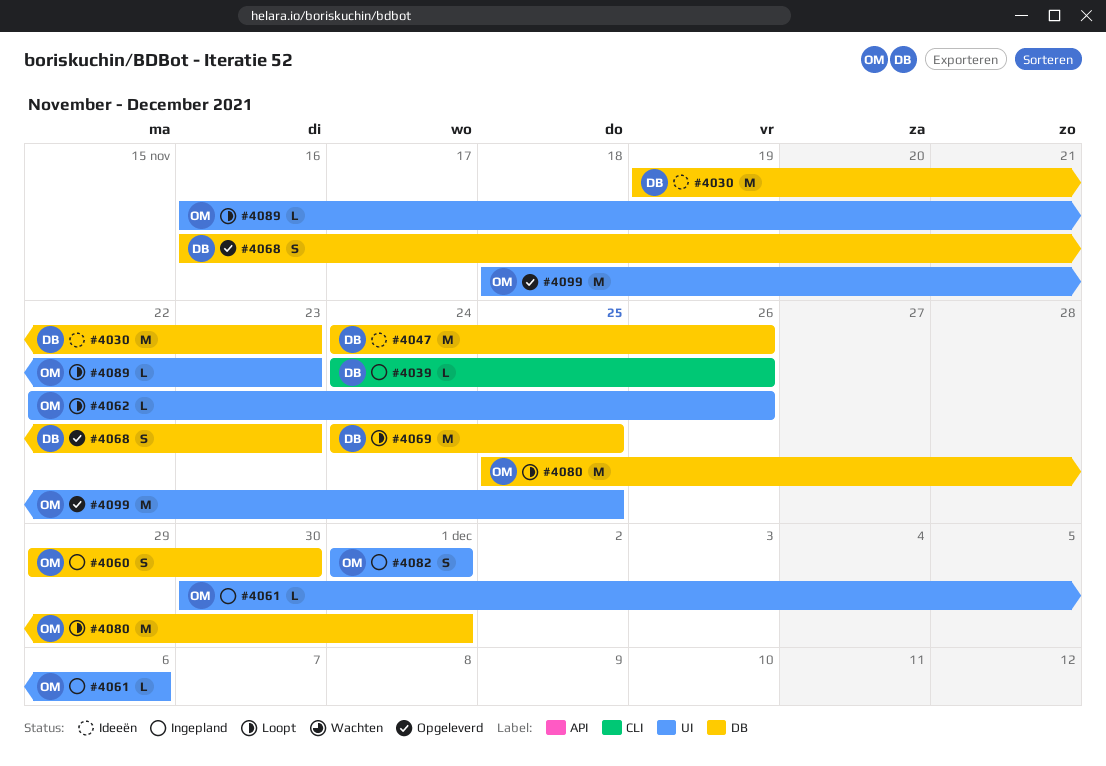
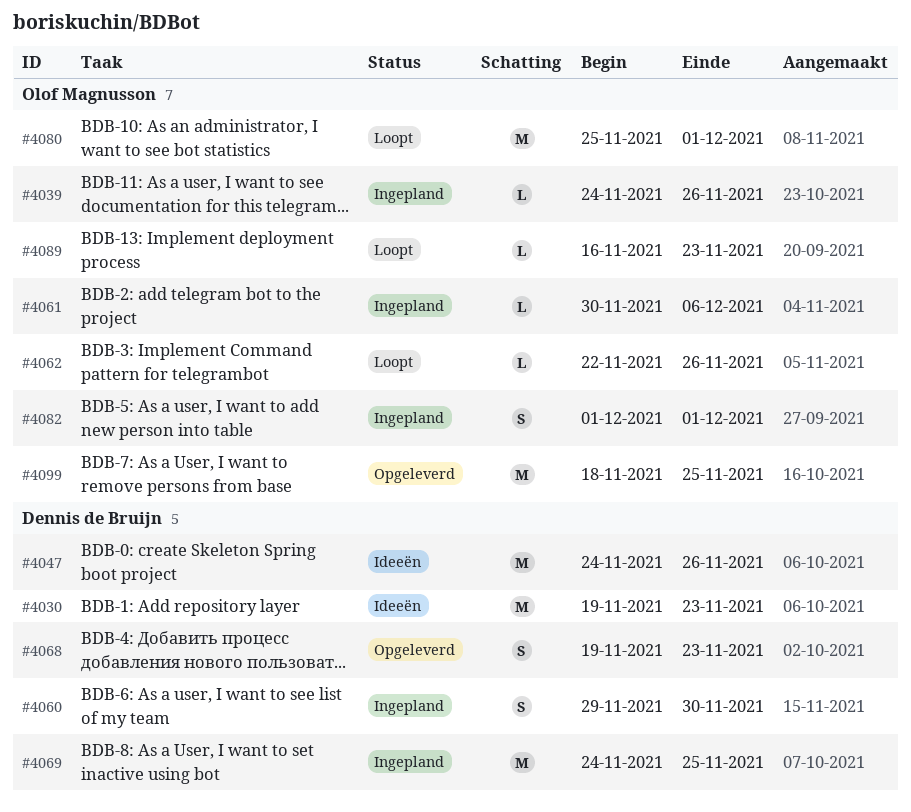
#4039, owner: Dennis de Bruijn -> Olof Magnusson
#4060, owner: Olof Magnusson -> Dennis de Bruijn
#4068, start: Nov 16 -> Nov 19
#4069, status: Loopt -> Ingepland

